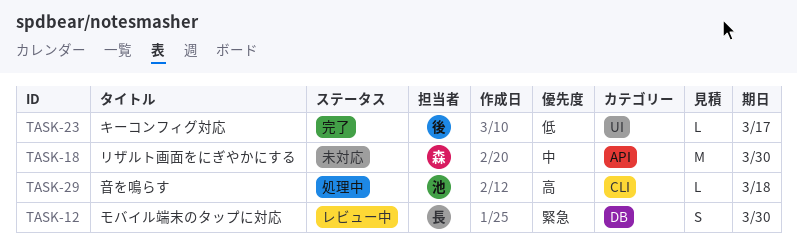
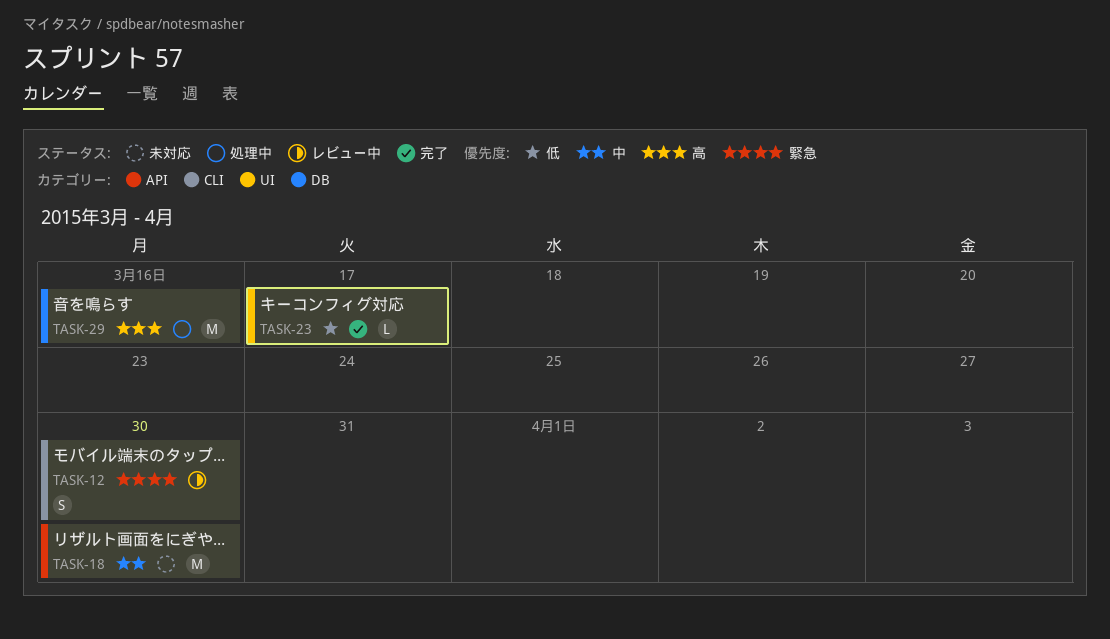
TASK-12, label: DB -> CLI
TASK-29, label: CLI -> DB
TASK-29, estimate: L -> M
TASK-29, due: Mar 18 -> Mar 16

